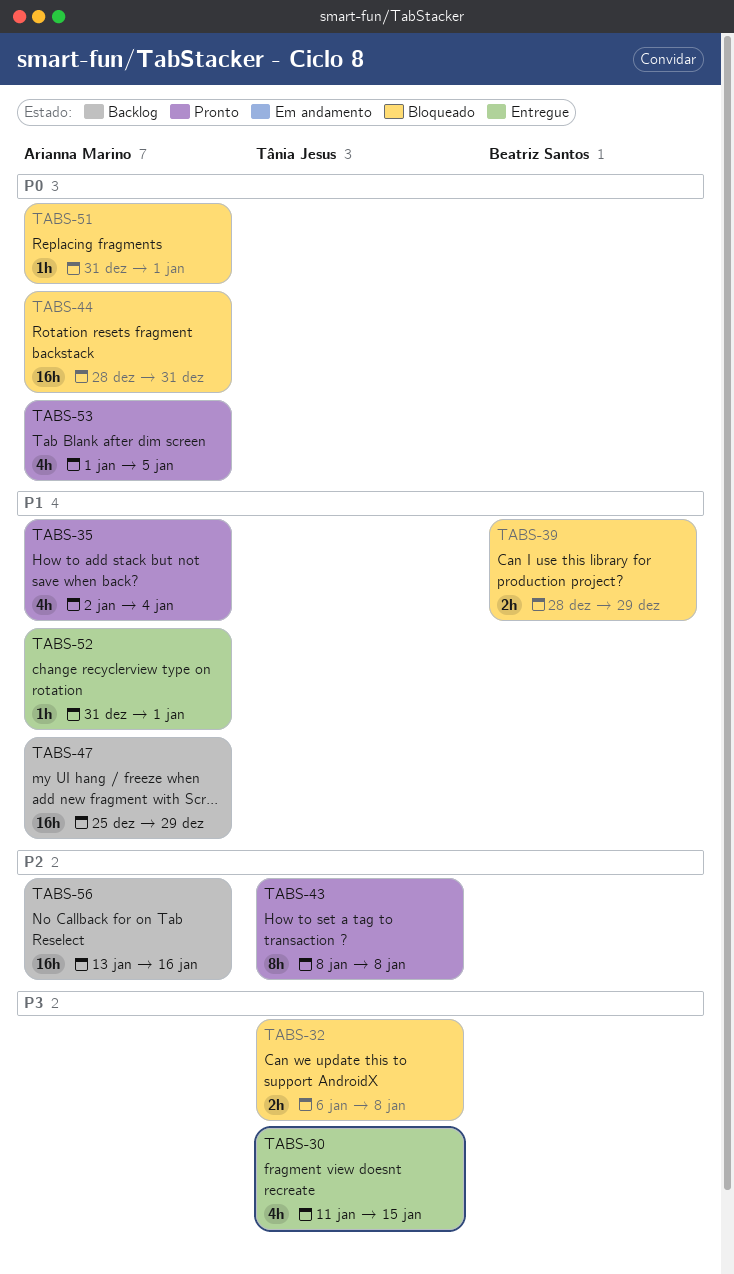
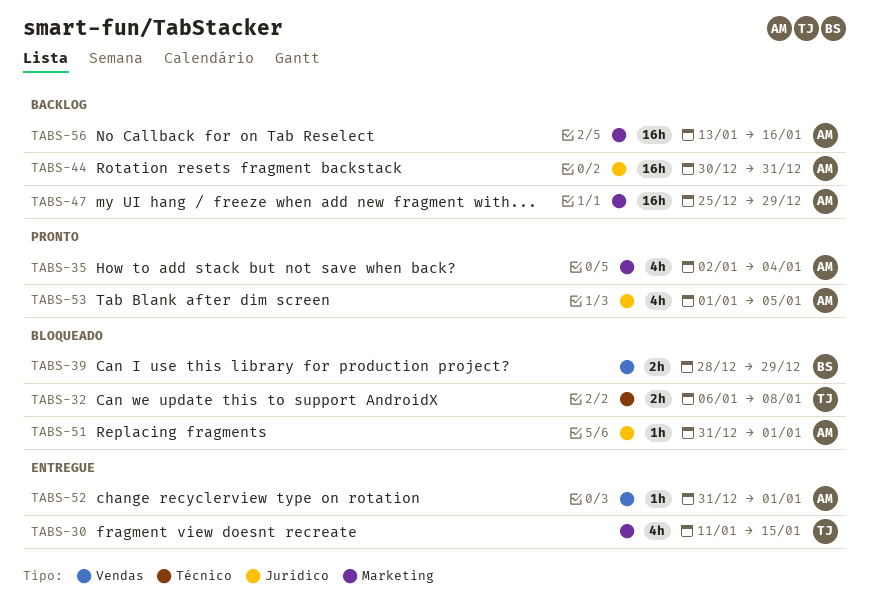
TABS-43: present -> none
TABS-44, status: Bloqueado -> Backlog
TABS-44, start: Dec 28 -> Dec 30

